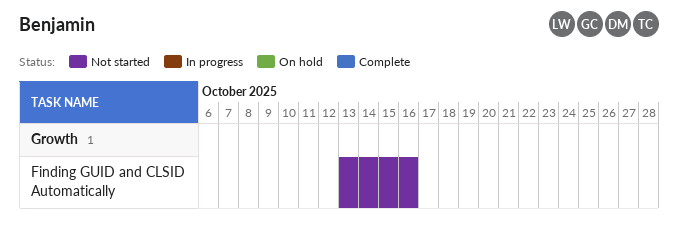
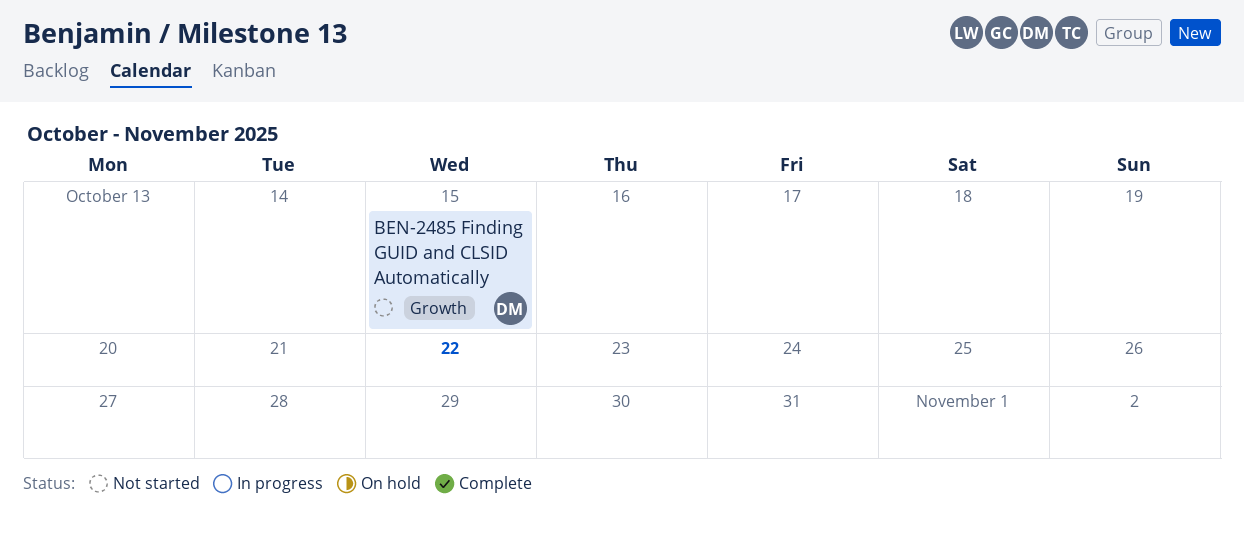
Finding GUID and CLSID Automatically, due: Oct 16 -> Oct 15

